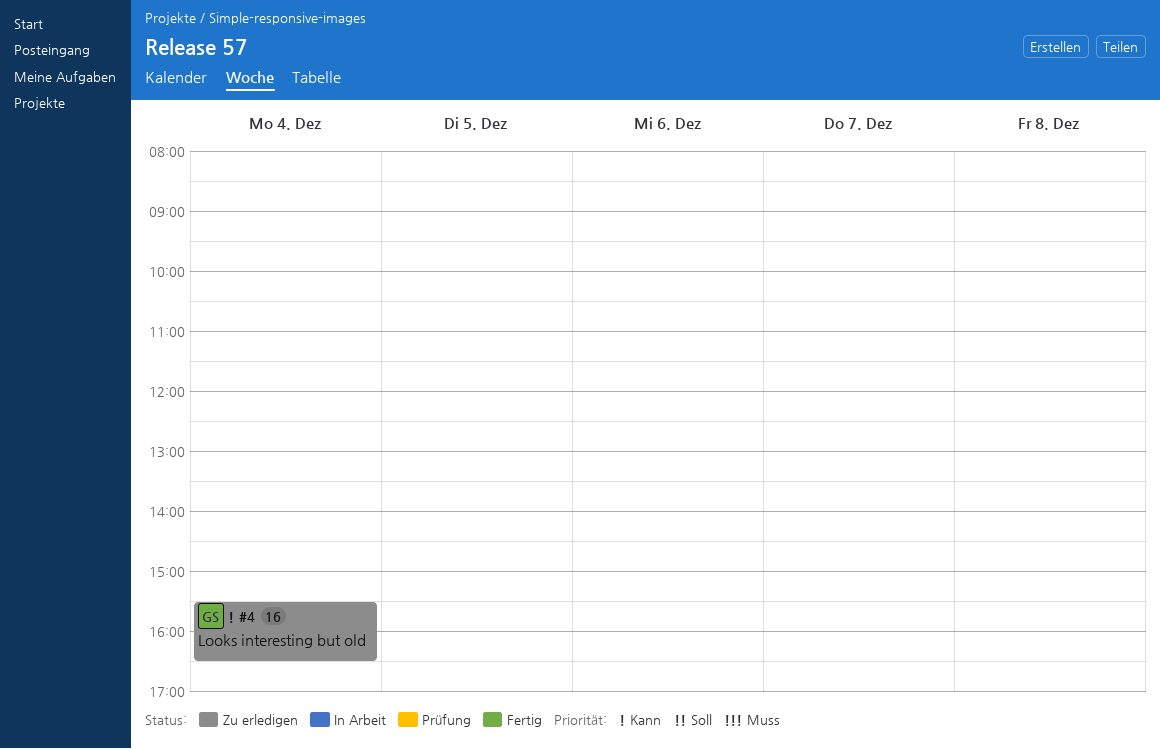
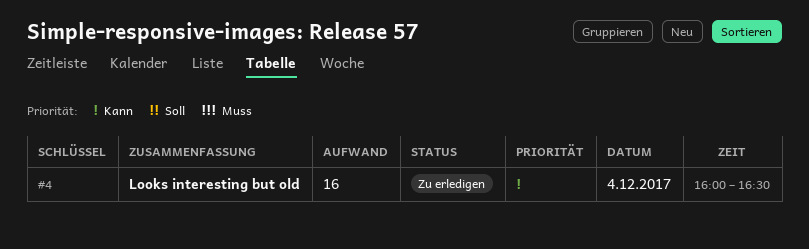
#4, begins: 15:30 -> 16:00

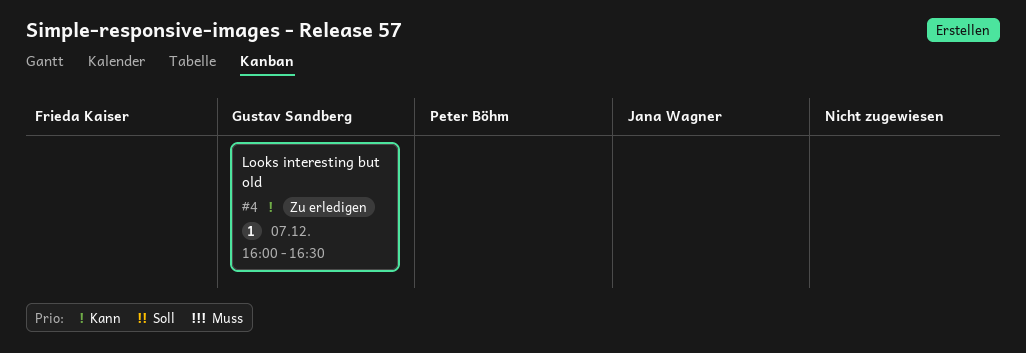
#4, estimate: 16 -> 1
#4, day: Dec 4 -> Dec 7

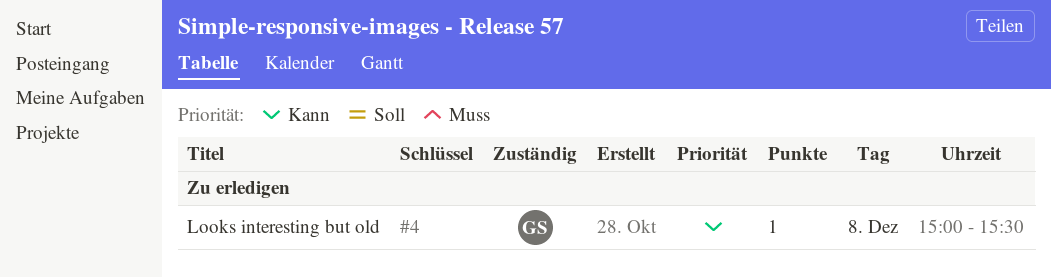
#4, day: Dec 7 -> Dec 8
#4, begins: 16:00 -> 15:00
#4, ends: 16:30 -> 15:30

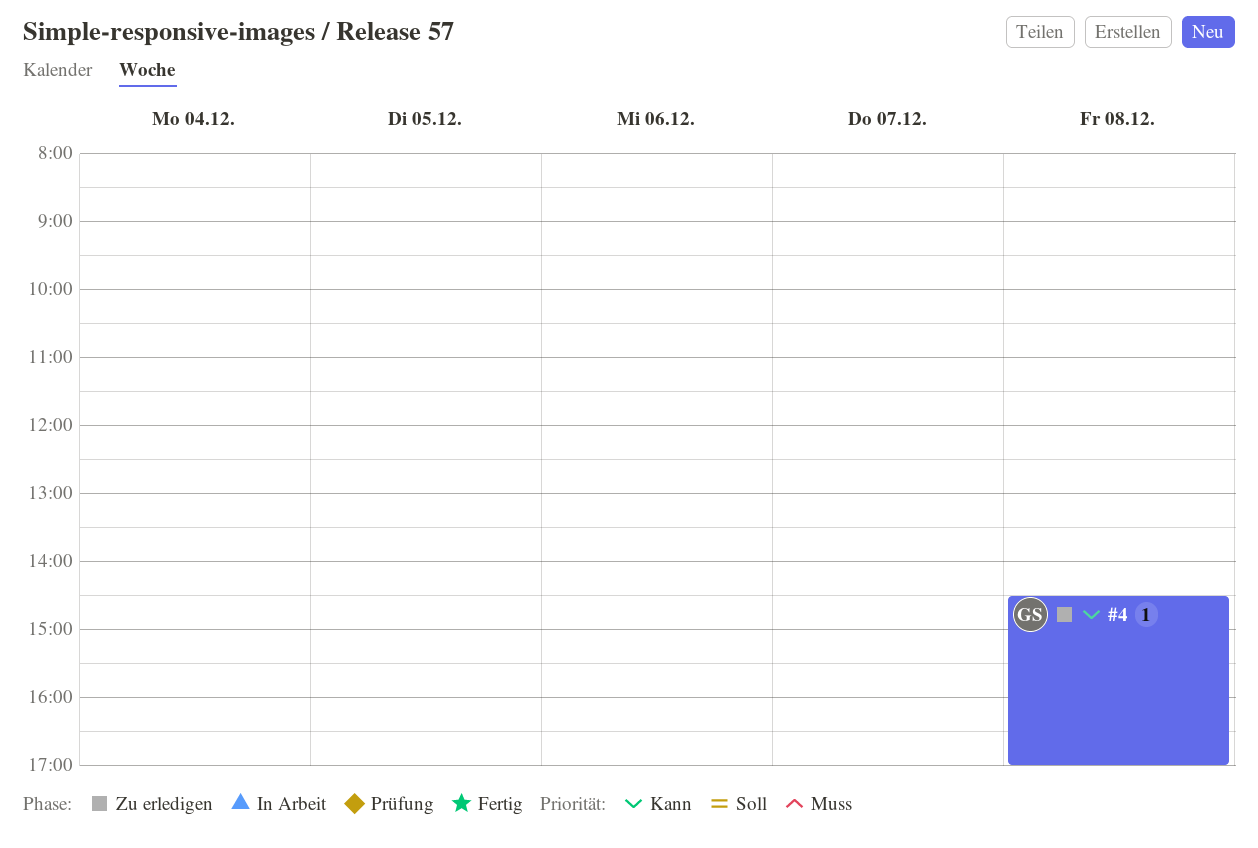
#4, begins: 15:00 -> 14:30
#4, ends: 15:30 -> 17:00

